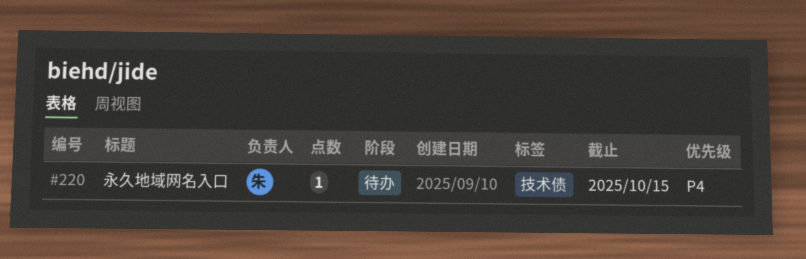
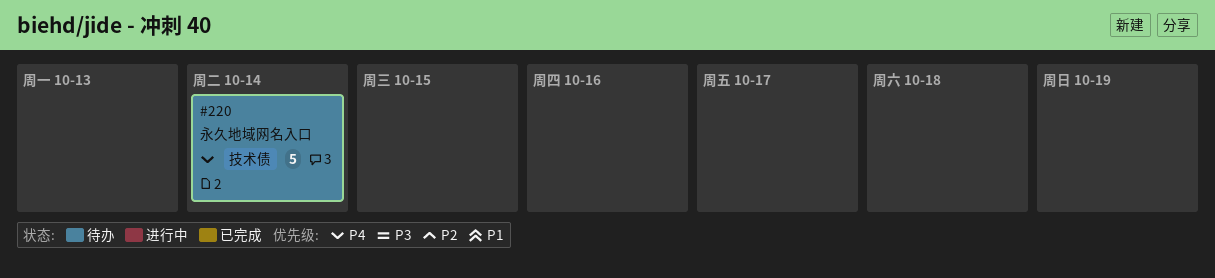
#220, estimate: 1 -> 5
#220, due: Oct 15 -> Oct 14

